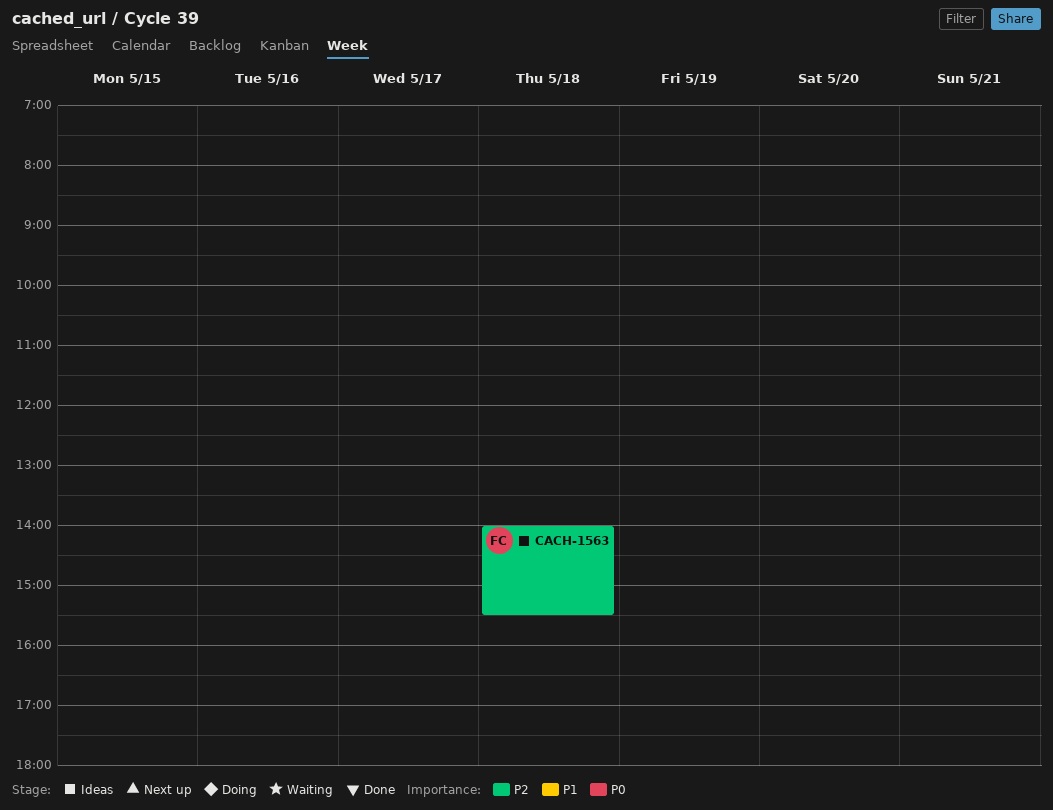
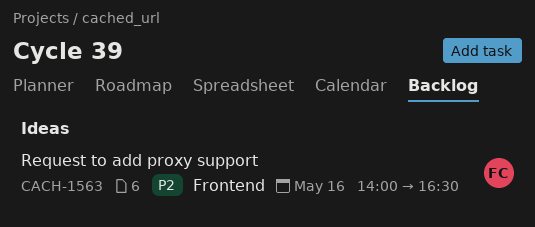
CACH-1563, day: May 18 -> May 16
CACH-1563, ends: 15:30 -> 16:30

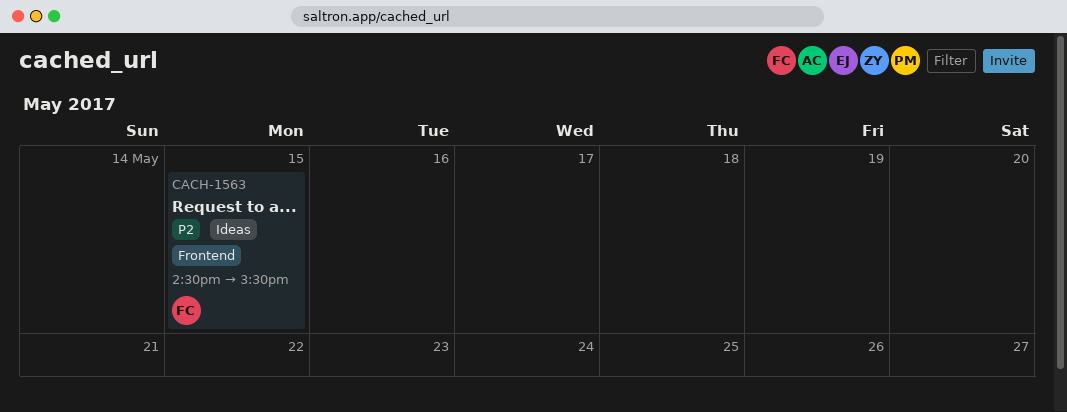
CACH-1563, day: May 16 -> May 15
CACH-1563, begins: 14:00 -> 14:30
CACH-1563, ends: 16:30 -> 15:30

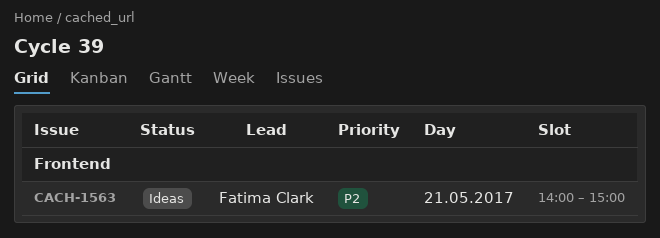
CACH-1563, day: May 15 -> May 21
CACH-1563, begins: 14:30 -> 14:00
CACH-1563, ends: 15:30 -> 15:00

